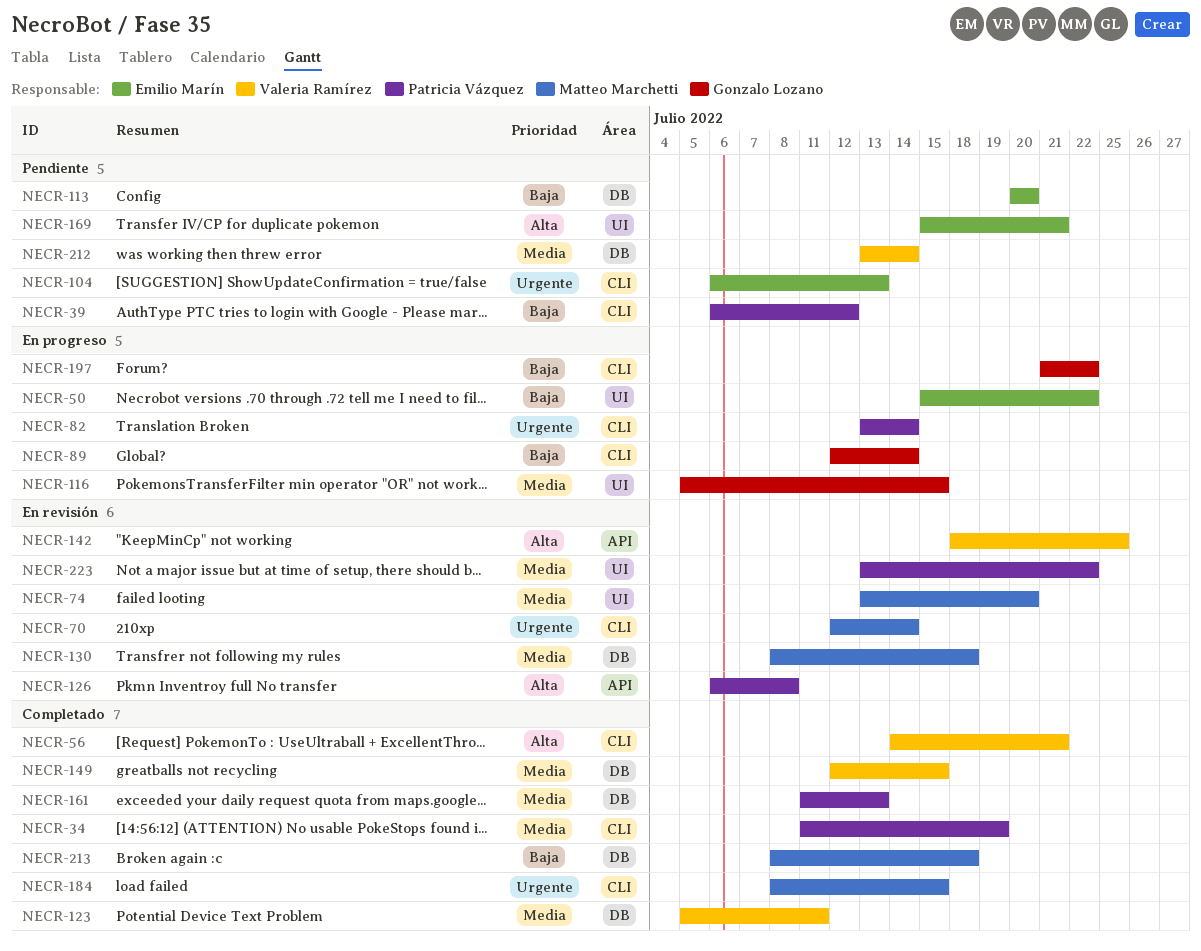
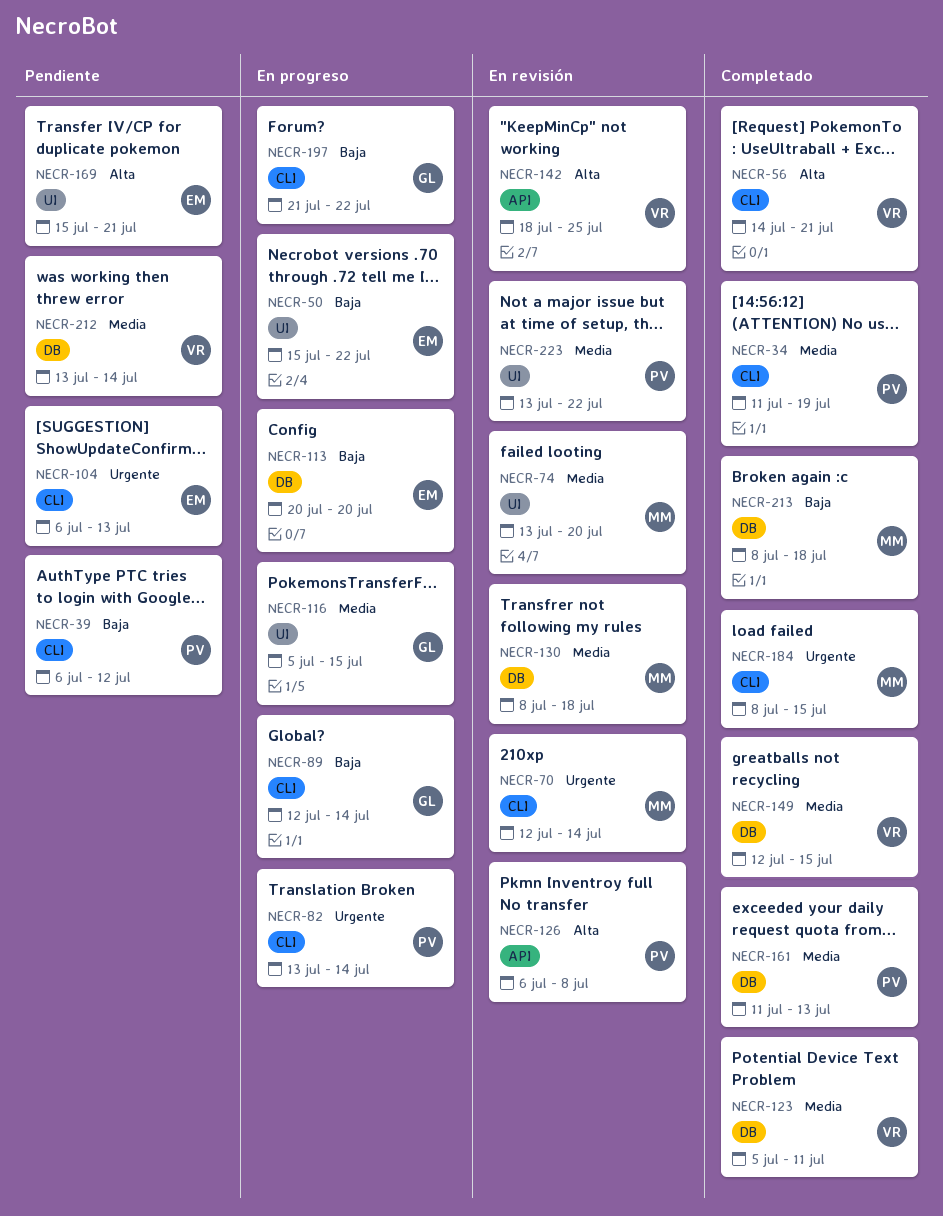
NECR-113, status: Pendiente -> En progreso

